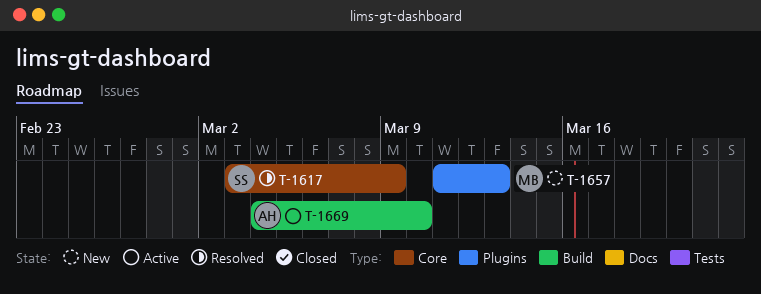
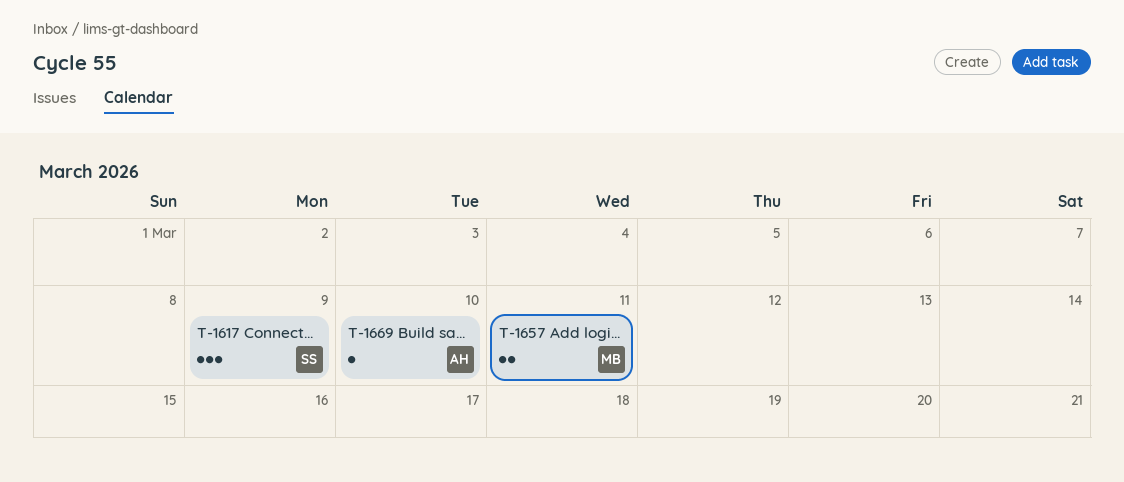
T-1657, due: Mar 13 -> Mar 11

